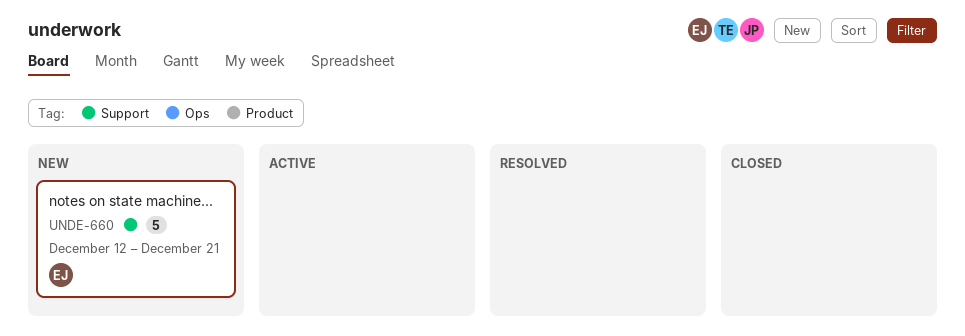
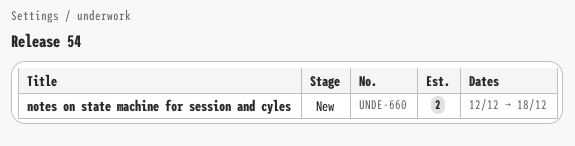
UNDE-660, estimate: 5 -> 2
UNDE-660, due: Dec 21 -> Dec 18

